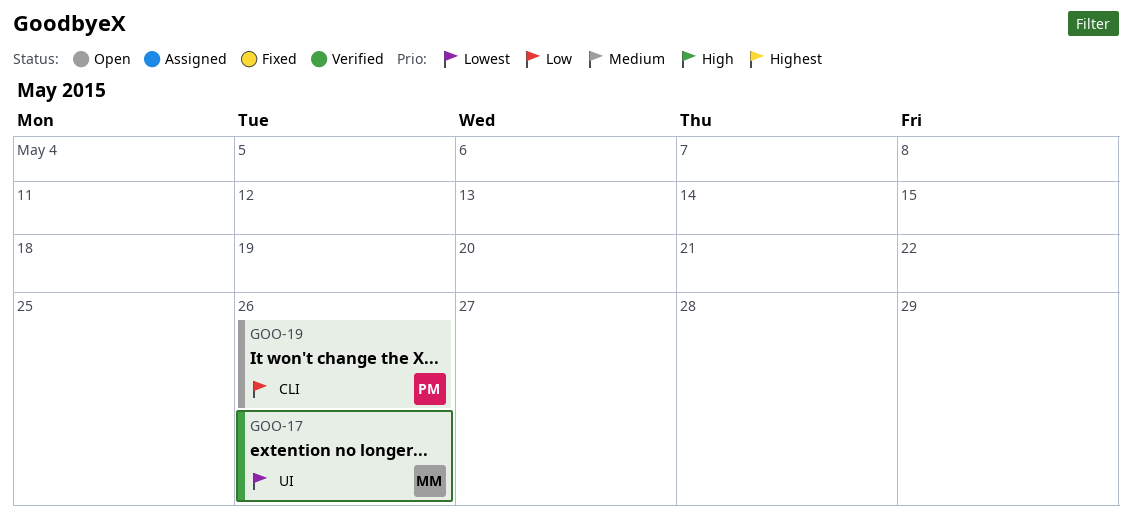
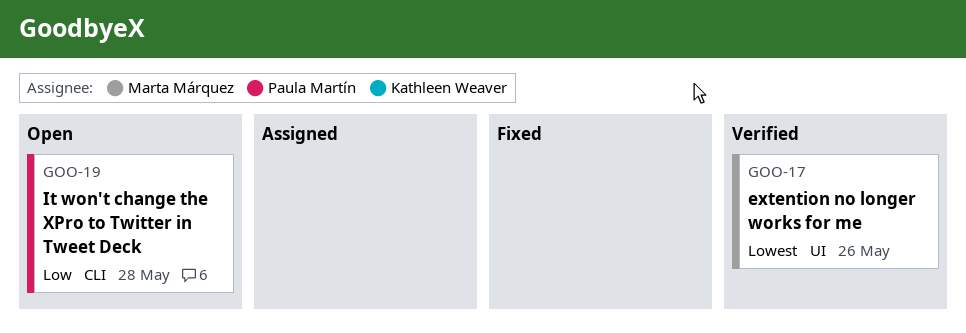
GOO-19, due: May 26 -> May 28

